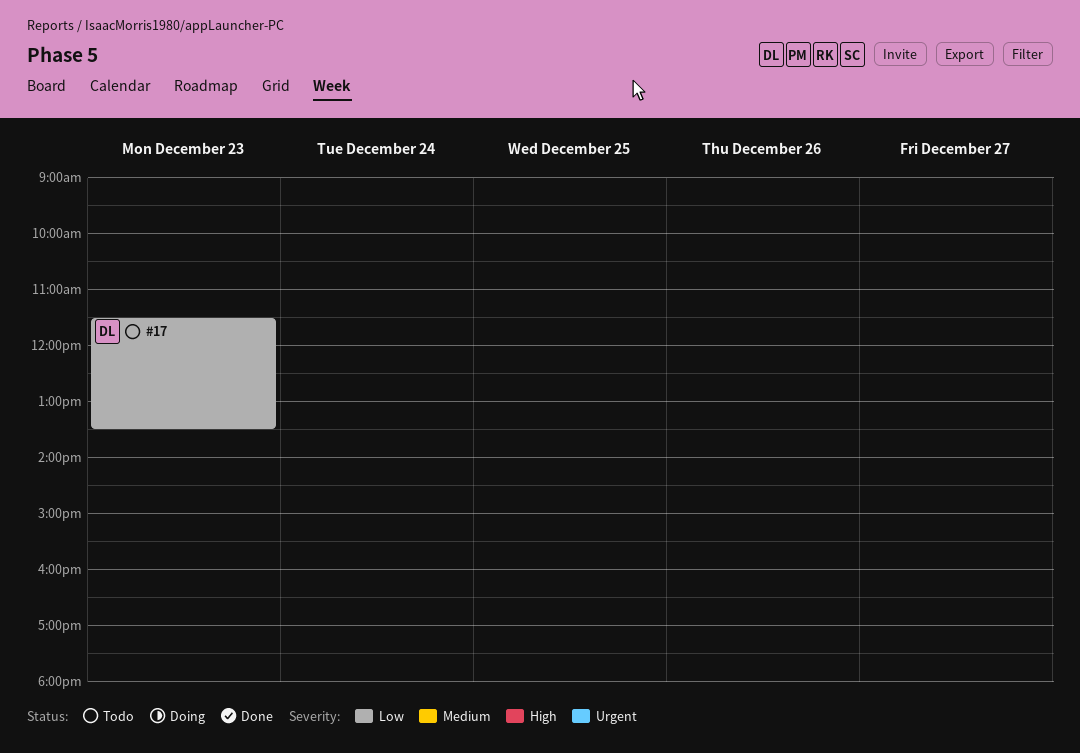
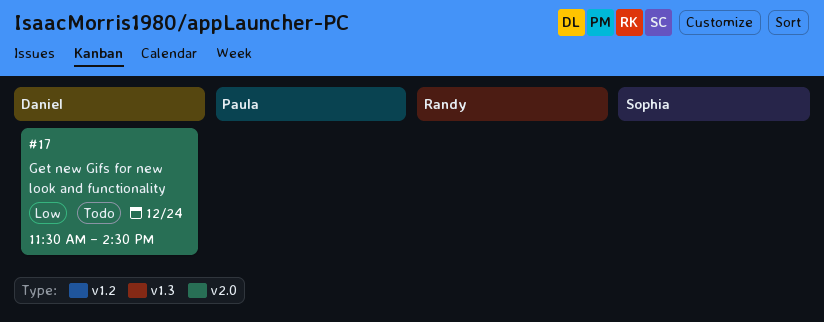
#17, day: Dec 23 -> Dec 24
#17, ends: 13:30 -> 14:30

